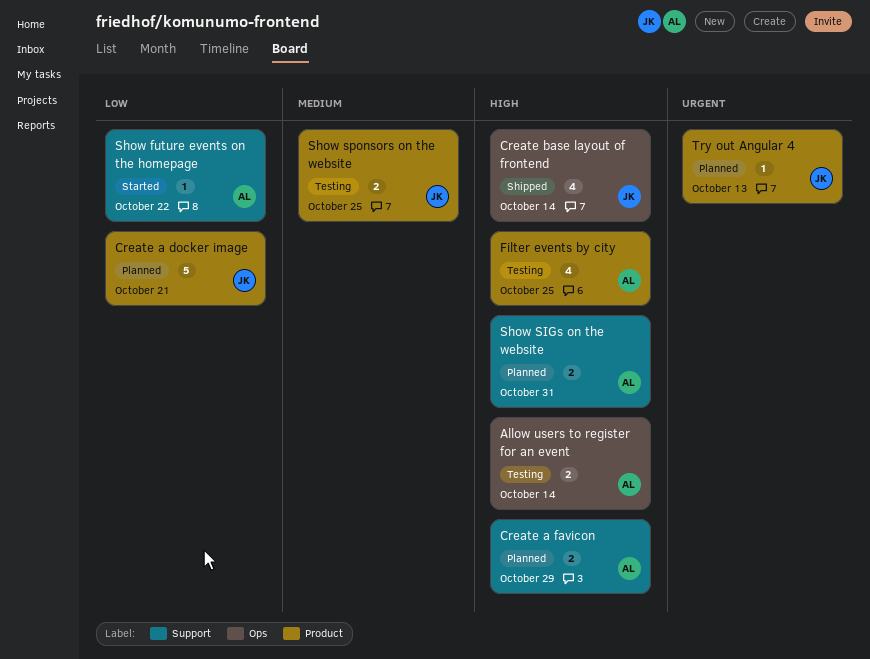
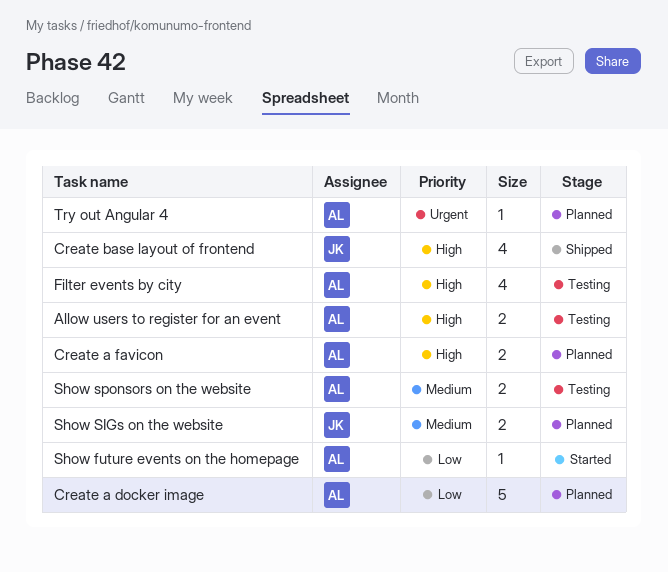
Create a docker image, owner: JK -> AL
Show SIGs on the website, owner: AL -> JK
Show SIGs on the website, priority: High -> Medium
Show sponsors on the website, owner: JK -> AL
Try out Angular 4, owner: JK -> AL

